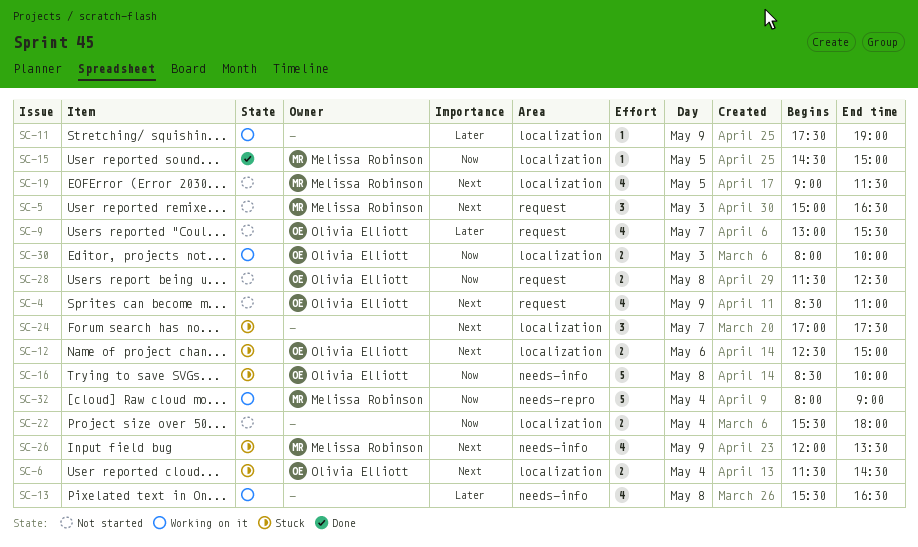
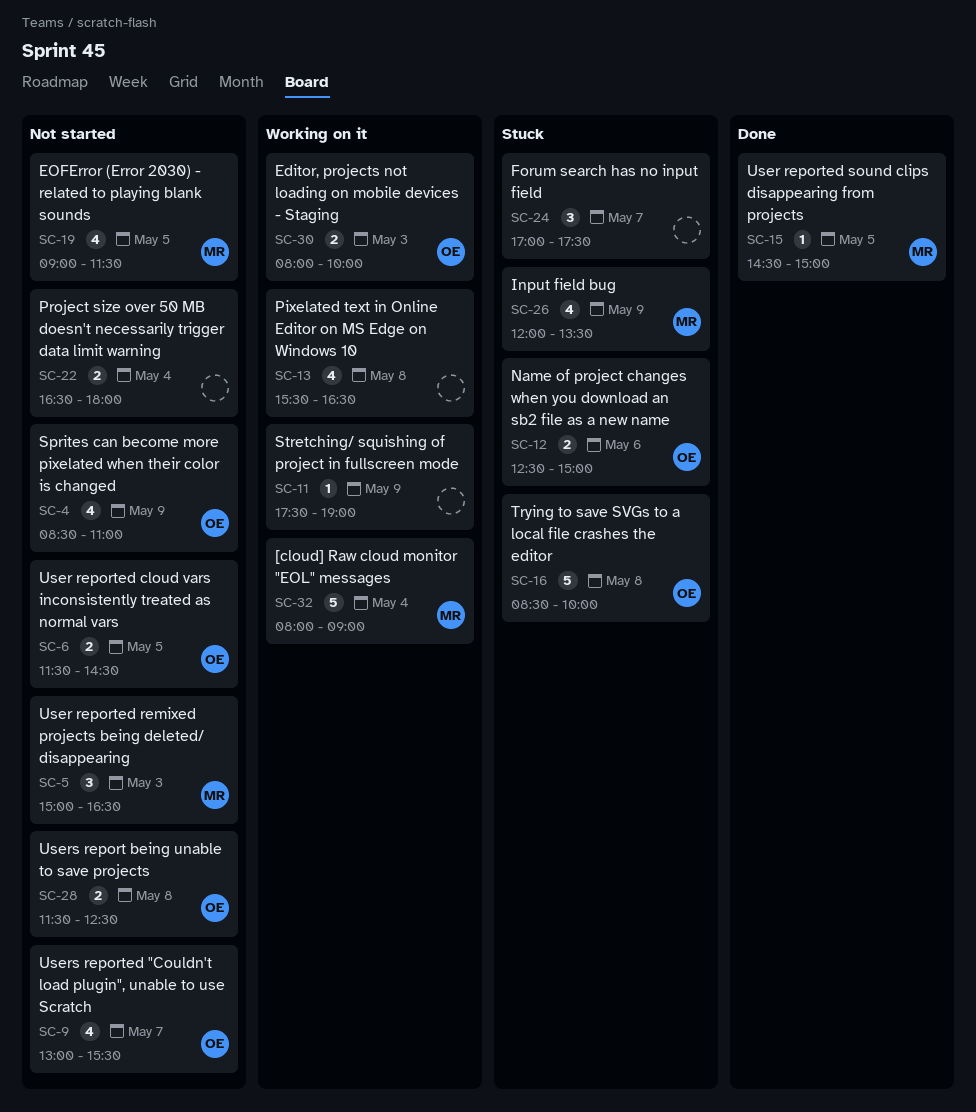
SC-6, status: Stuck -> Not started
SC-6, day: May 4 -> May 5
SC-22, begins: 15:30 -> 16:30

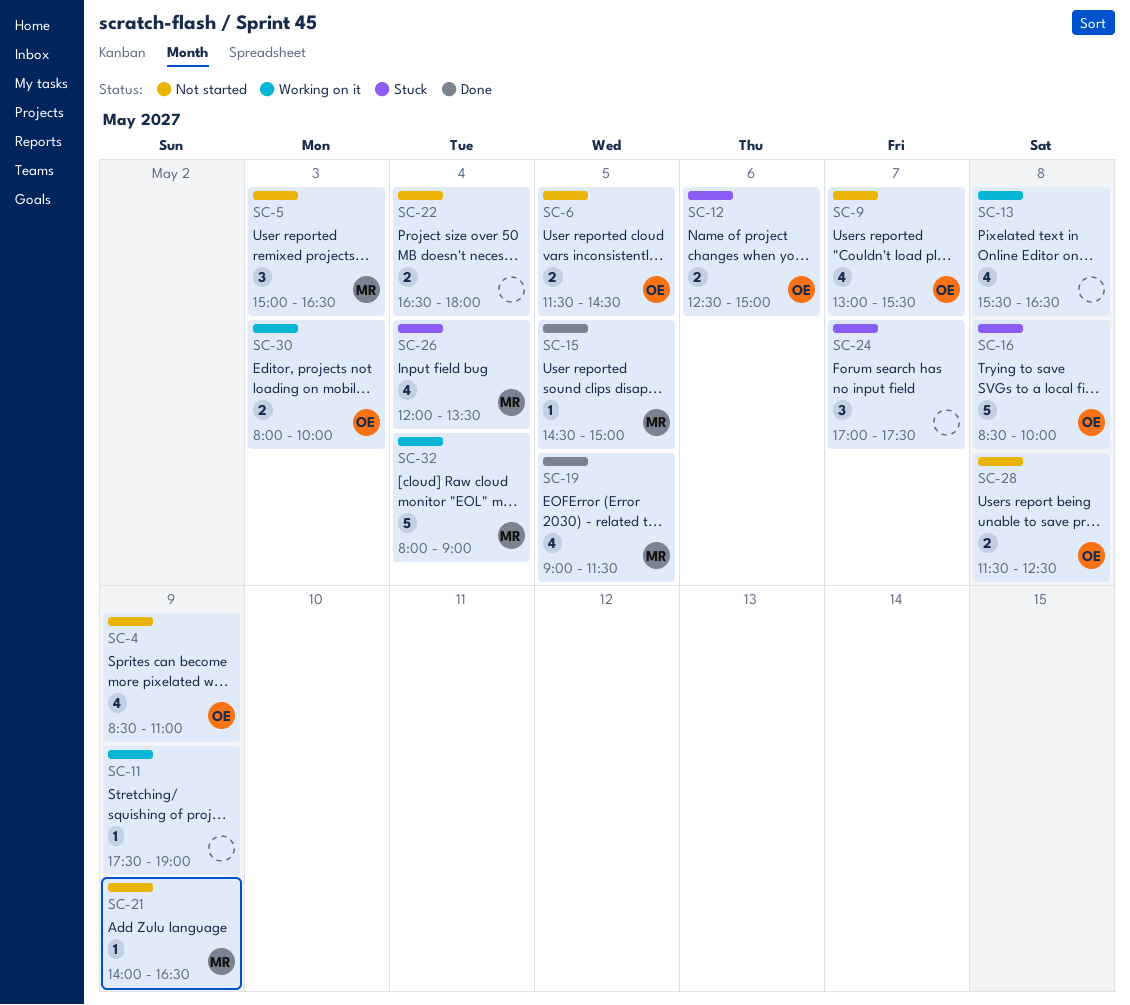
SC-19, status: Not started -> Done
SC-21: none -> present
SC-26, day: May 9 -> May 4

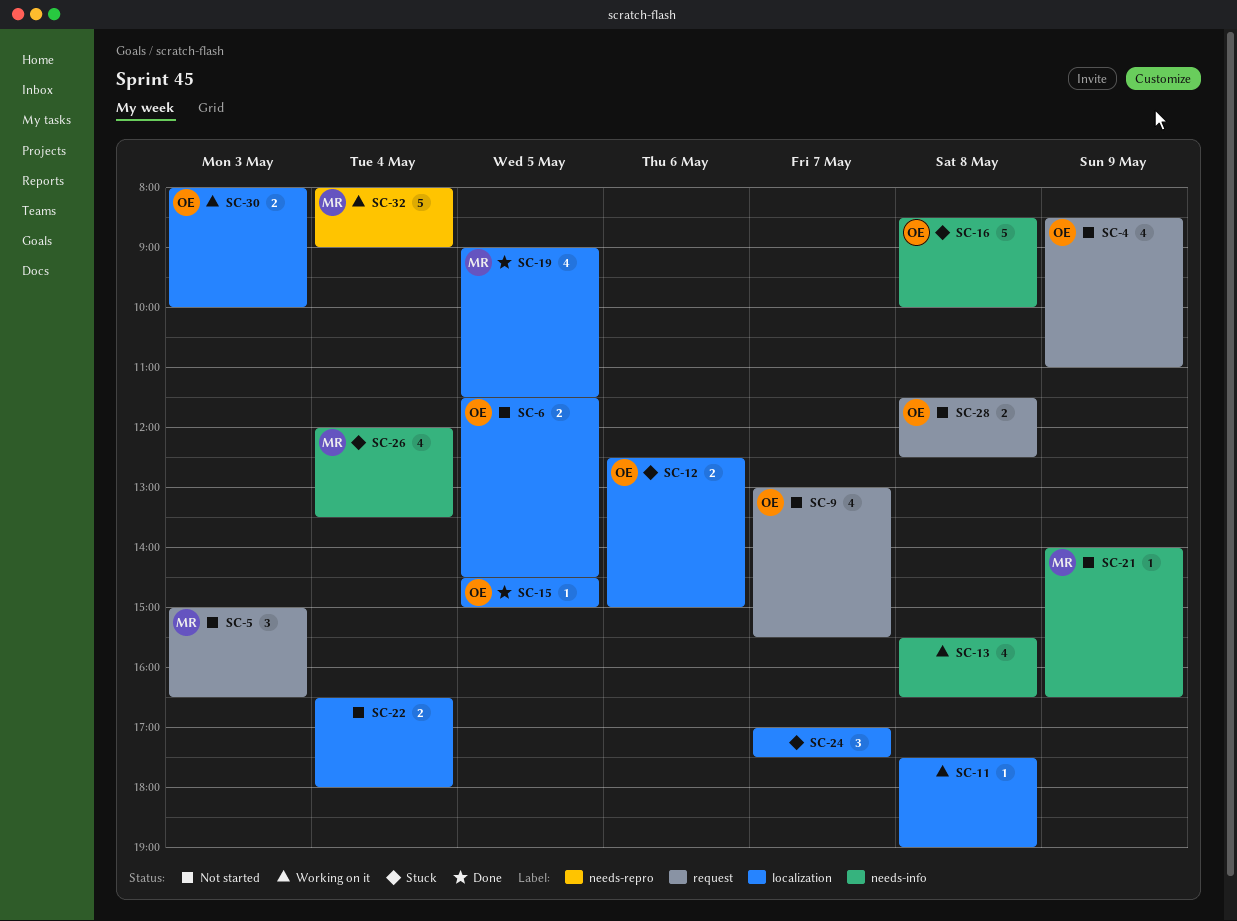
SC-11, day: May 9 -> May 8
SC-15, owner: MR -> OE

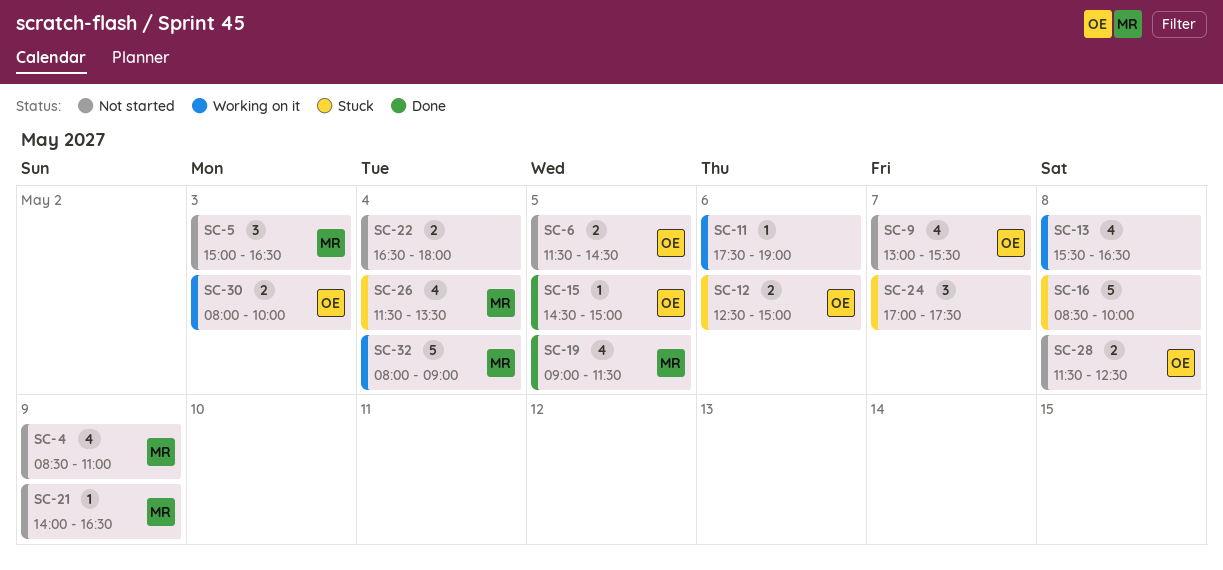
SC-4, owner: OE -> MR
SC-11, day: May 8 -> May 6
SC-16, owner: OE -> none
SC-26, begins: 12:00 -> 11:30

